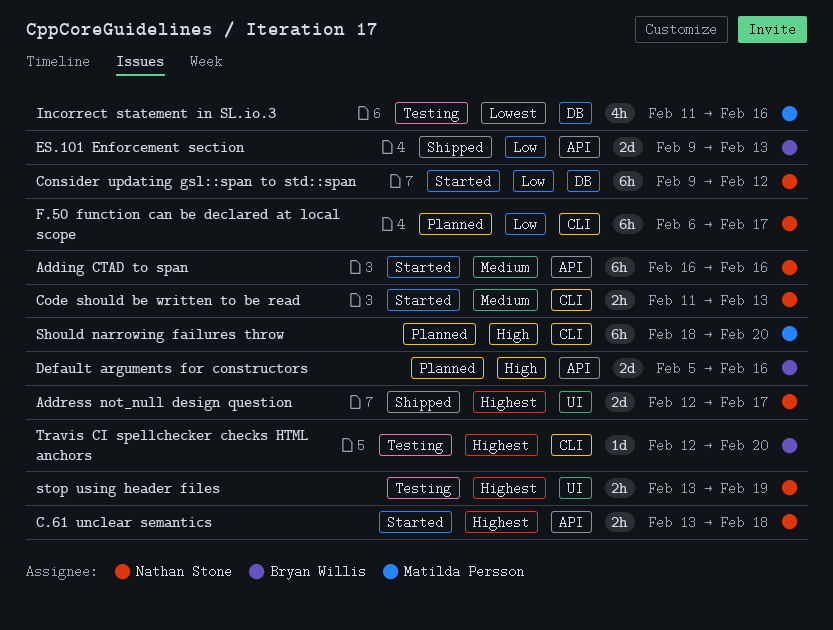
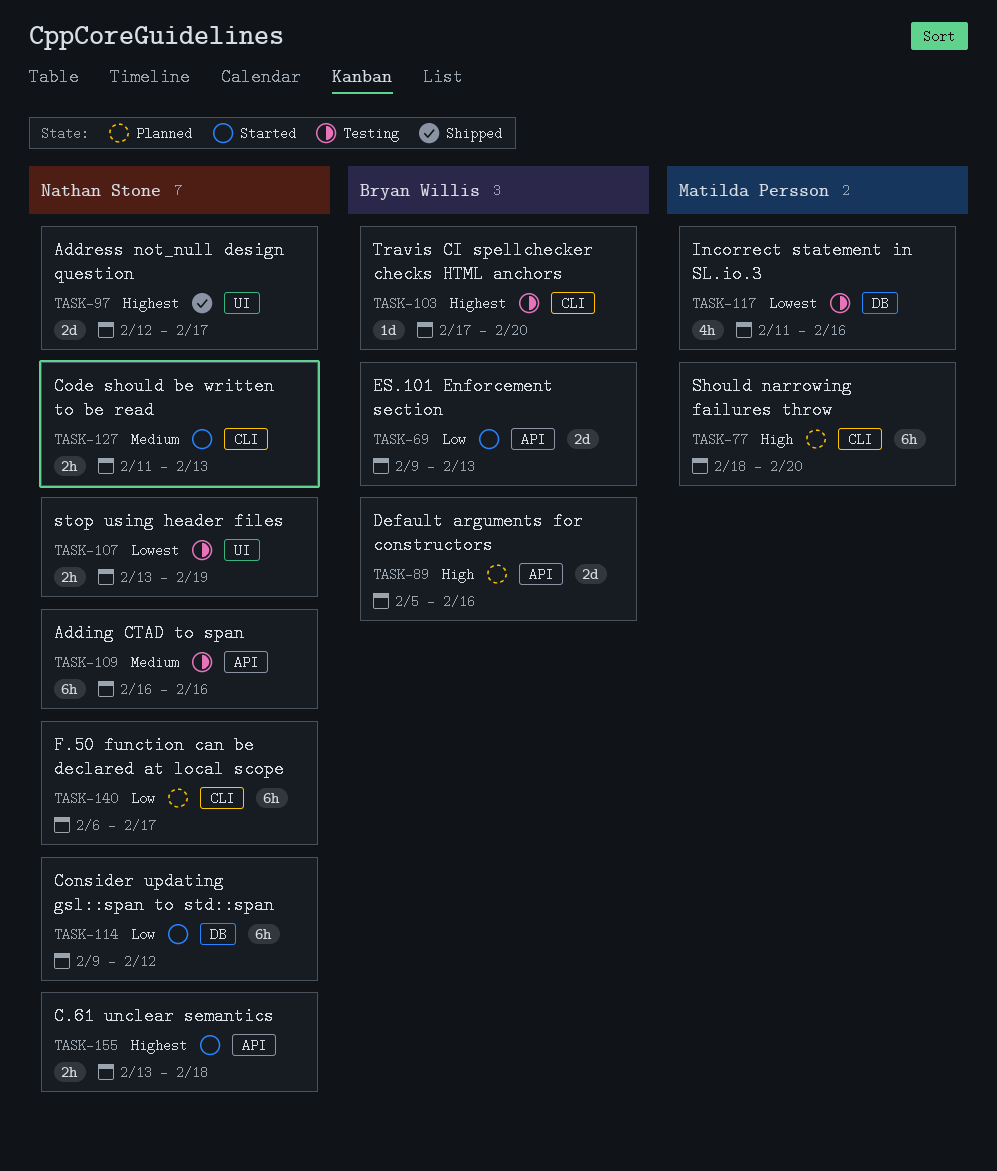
Adding CTAD to span, status: Started -> Testing
ES.101 Enforcement section, status: Shipped -> Started
stop using header files, priority: Highest -> Lowest
Travis CI spellchecker checks HTML anchors, start: Feb 12 -> Feb 17

